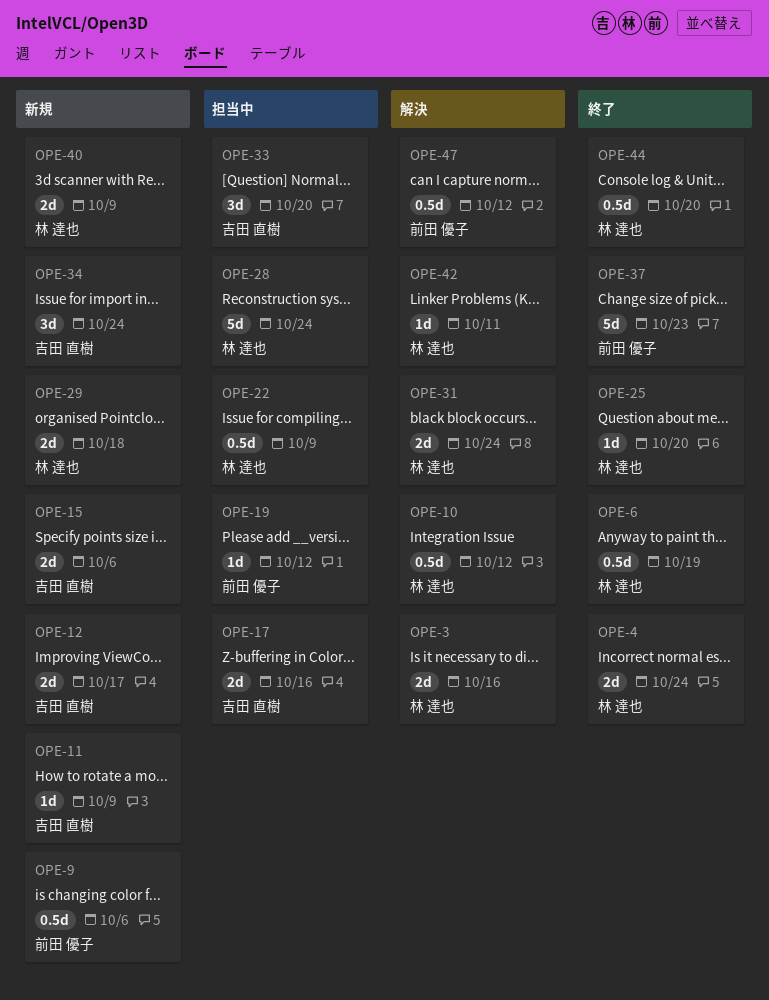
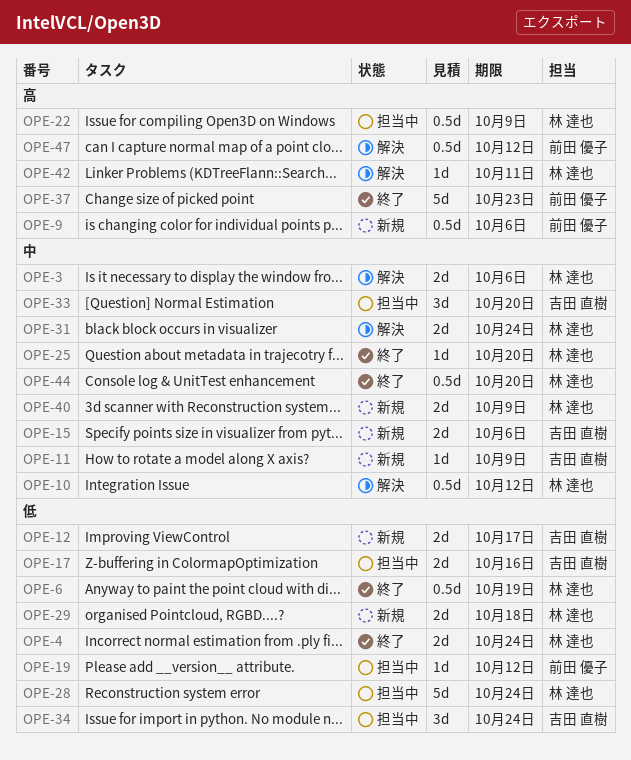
OPE-3, due: Oct 16 -> Oct 6
OPE-34, status: 新規 -> 担当中

